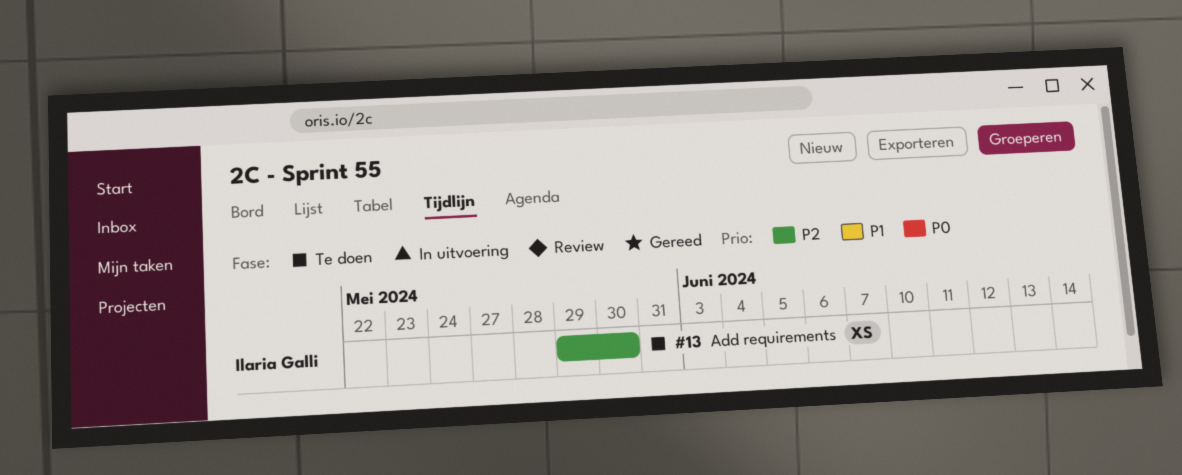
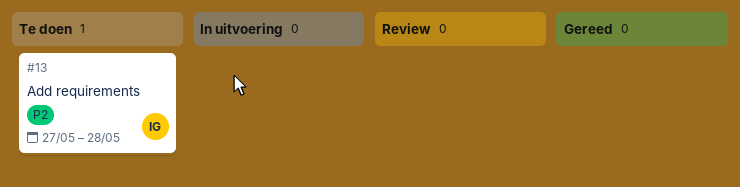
#13, start: May 29 -> May 27
#13, due: May 30 -> May 28

